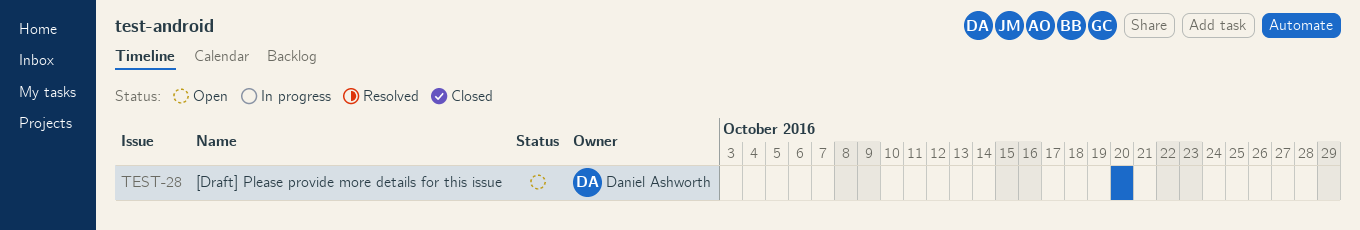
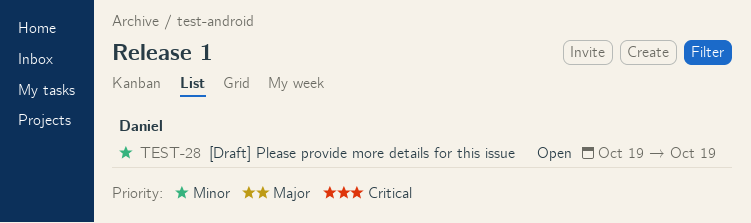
TEST-28, start: Oct 20 -> Oct 19
TEST-28, due: Oct 20 -> Oct 19

